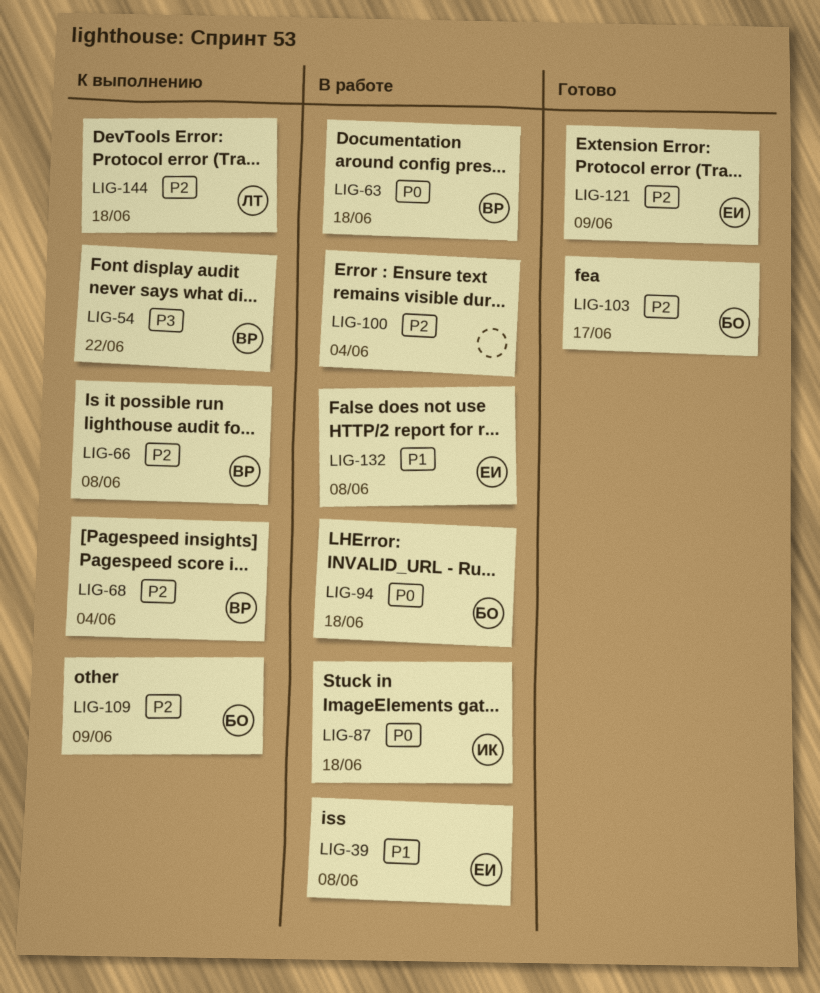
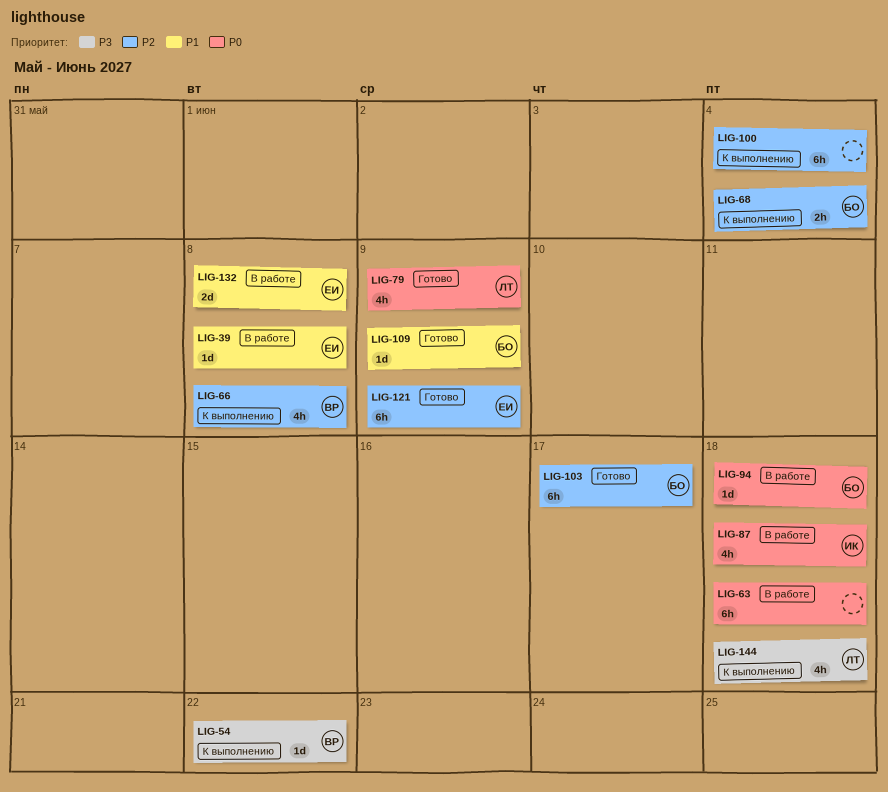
LIG-63, owner: ВР -> none
LIG-68, owner: ВР -> БО
LIG-79: none -> present
LIG-100, status: В работе -> К выполнению
LIG-109, status: К выполнению -> Готово
LIG-109, priority: P2 -> P1
LIG-144, priority: P2 -> P3

